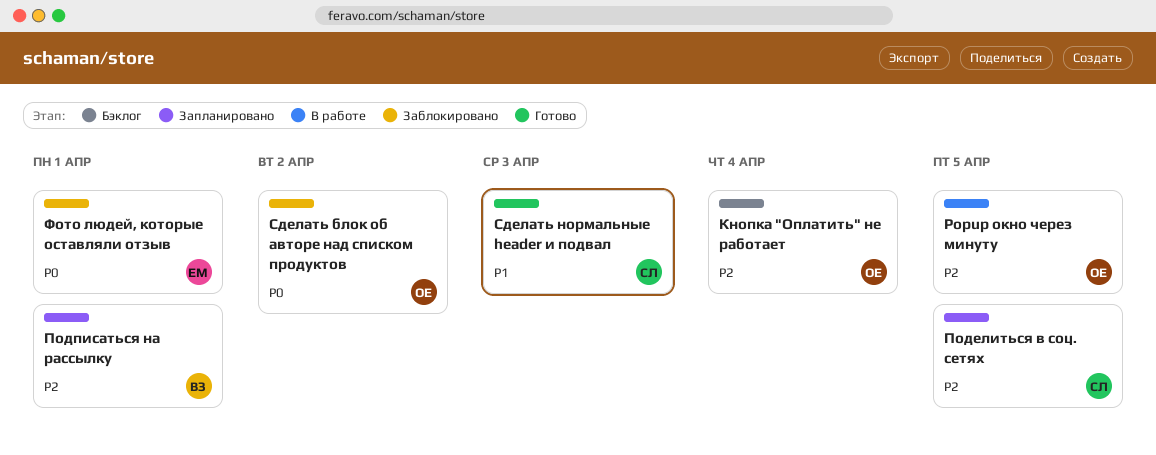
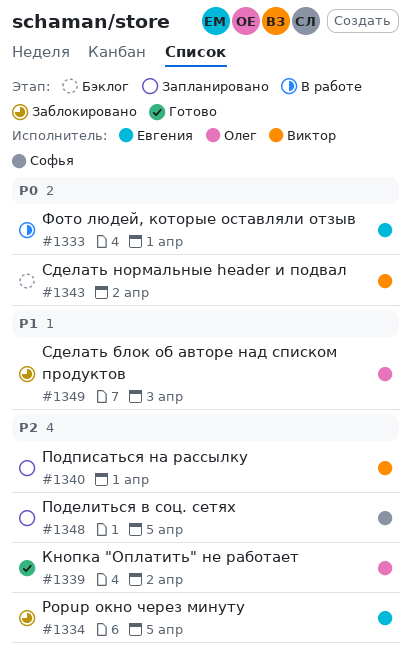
Popup окно через минуту, status: В работе -> Заблокировано
Popup окно через минуту, owner: Олег -> Евгения
Кнопка "Оплатить" не работает, status: Бэклог -> Готово
Кнопка "Оплатить" не работает, due: Apr 4 -> Apr 2
Сделать блок об авторе над списком продуктов, priority: P0 -> P1
Сделать блок об авторе над списком продуктов, due: Apr 2 -> Apr 3
Сделать нормальные header и подвал, status: Готово -> Бэклог
Сделать нормальные header и подвал, owner: Софья -> Виктор
Сделать нормальные header и подвал, priority: P1 -> P0
Сделать нормальные header и подвал, due: Apr 3 -> Apr 2
Фото людей, которые оставляли отзыв, status: Заблокировано -> В работе

